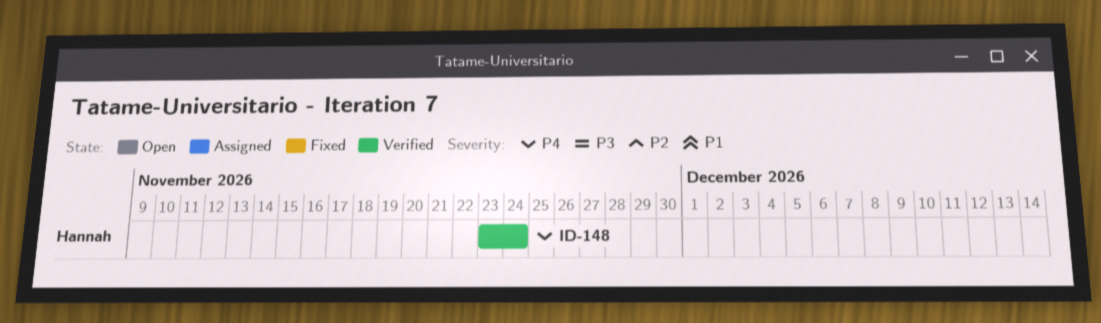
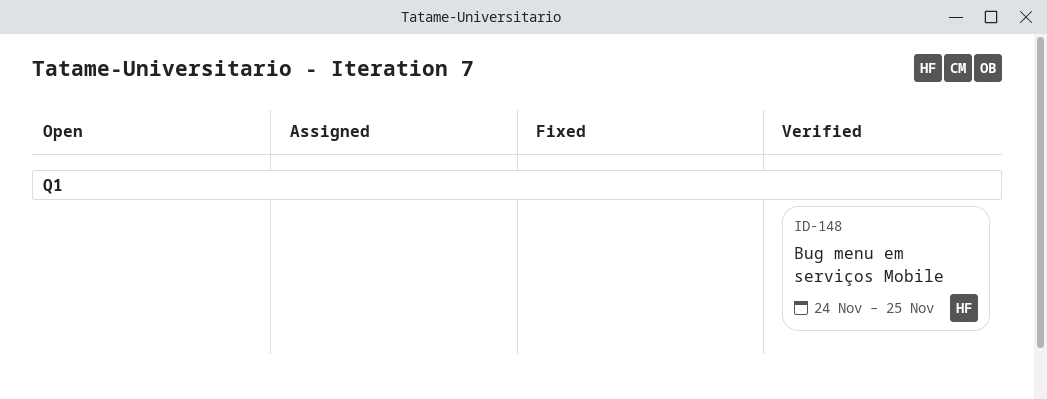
ID-148, start: Nov 23 -> Nov 24
ID-148, due: Nov 24 -> Nov 25

